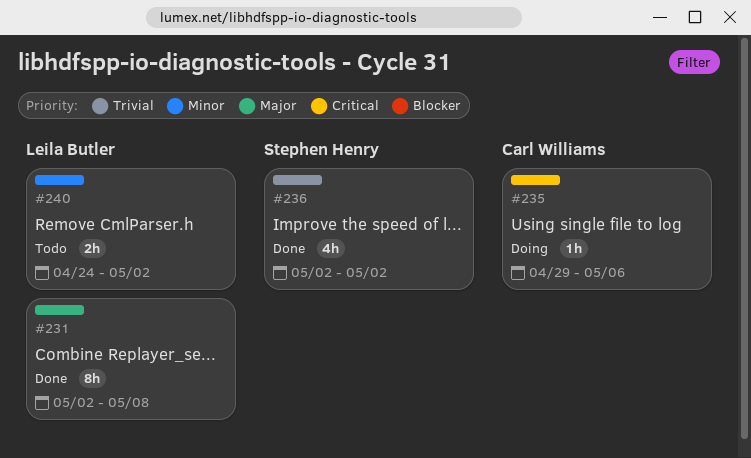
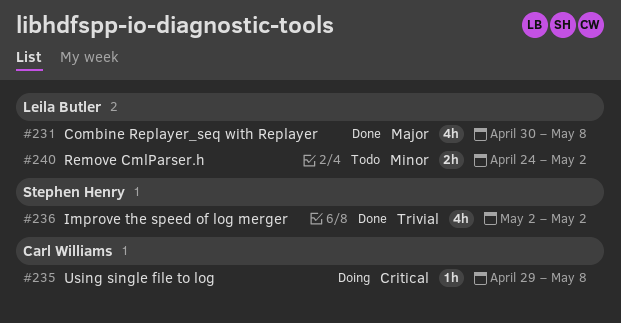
#231, estimate: 8h -> 4h
#231, start: May 2 -> Apr 30
#235, due: May 6 -> May 8

